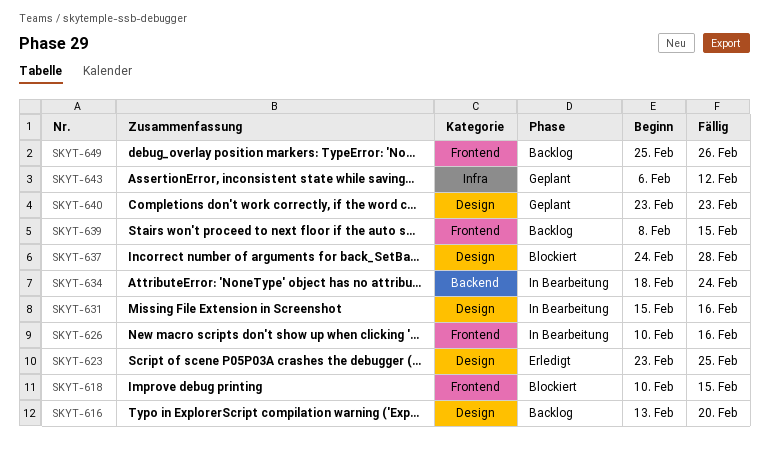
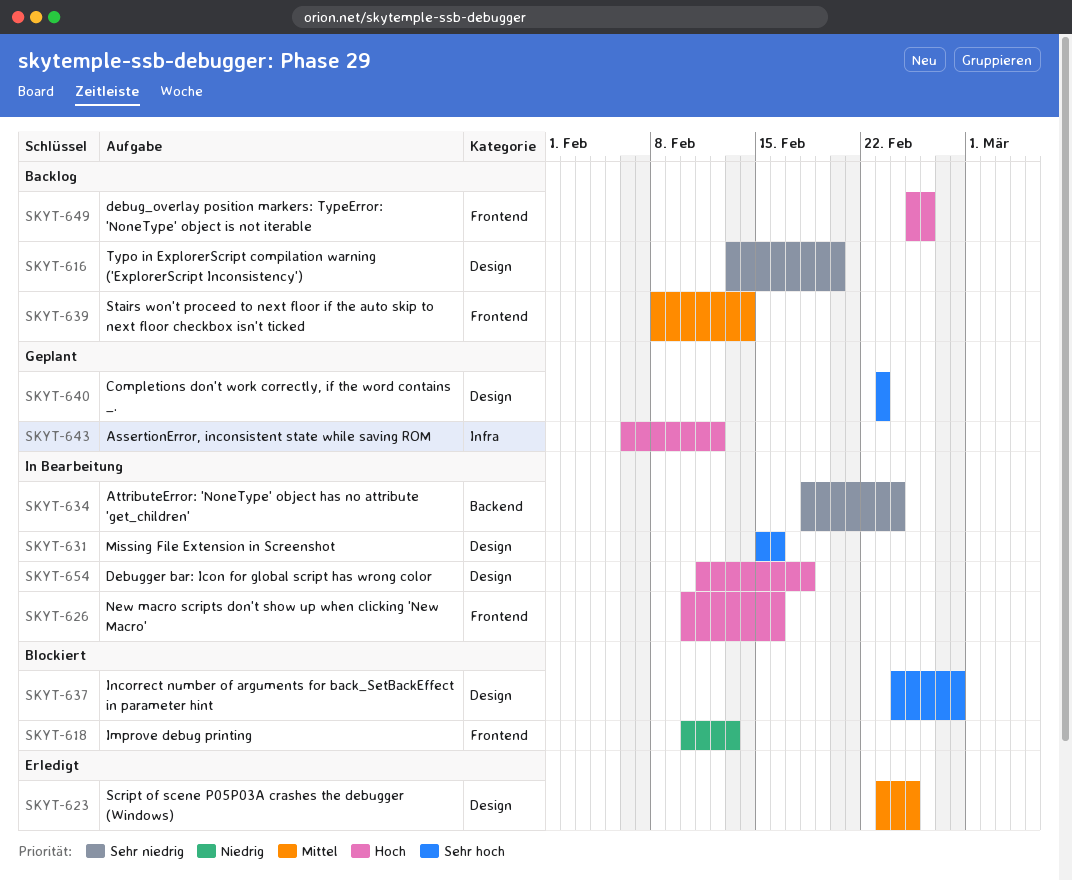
SKYT-618, due: Feb 15 -> Feb 13
SKYT-639, due: Feb 15 -> Feb 14
SKYT-654: none -> present

